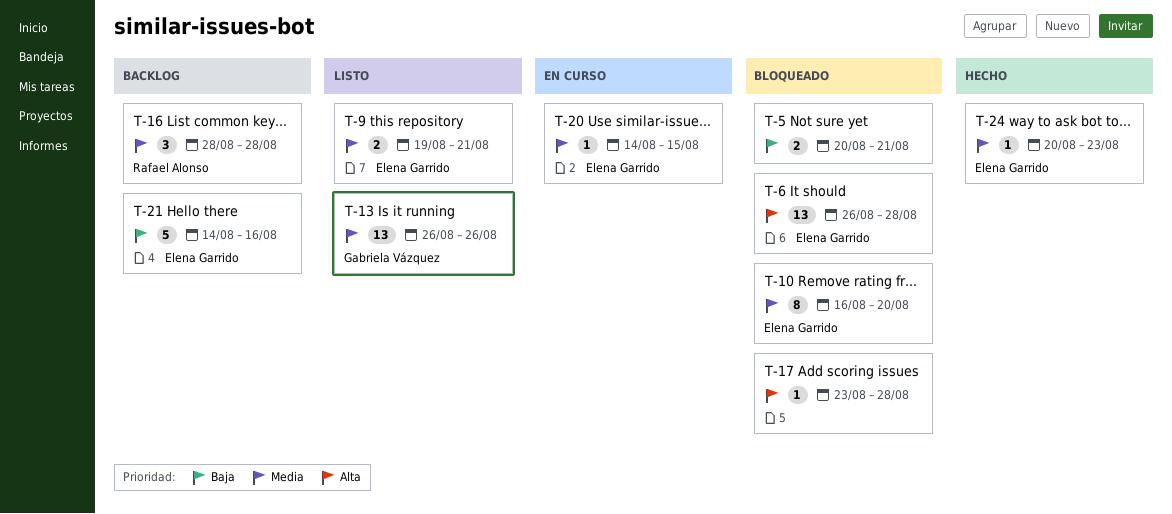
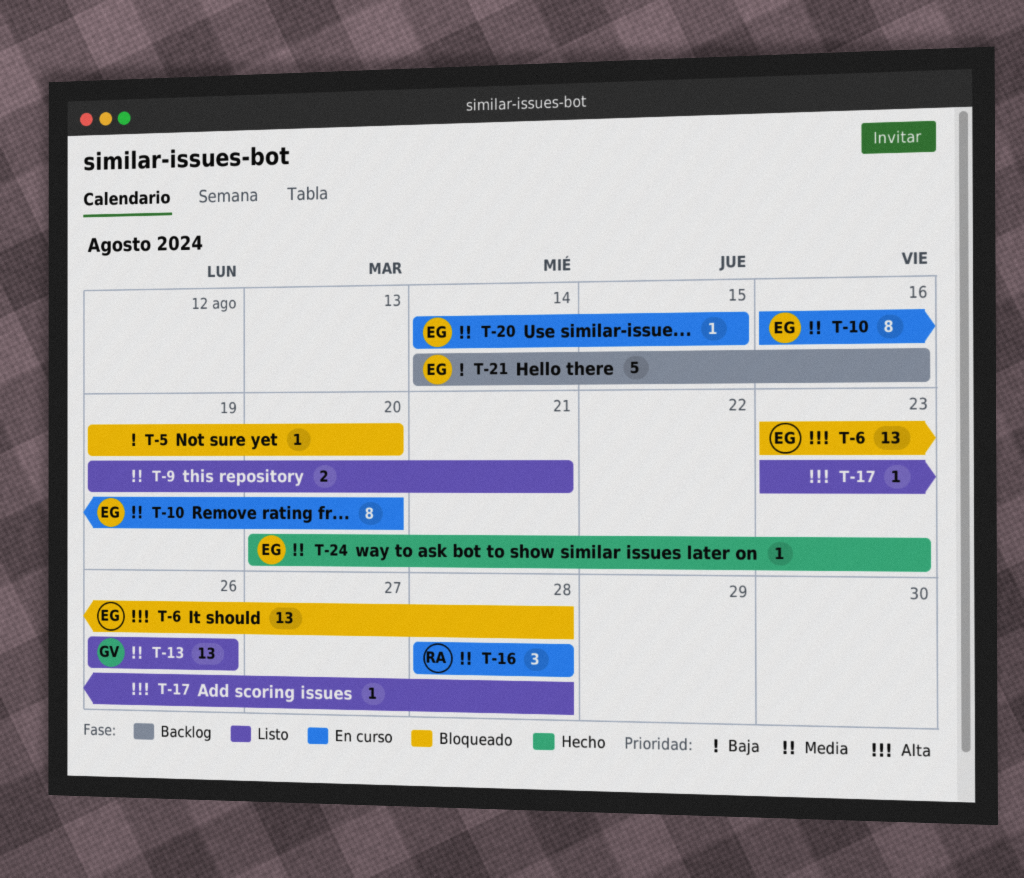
T-5, estimate: 2 -> 1
T-5, start: Aug 20 -> Aug 19
T-5, due: Aug 21 -> Aug 20
T-6, start: Aug 26 -> Aug 23
T-9, owner: Elena Garrido -> none
T-10, status: Bloqueado -> En curso
T-16, status: Backlog -> En curso
T-17, status: Bloqueado -> Listo

